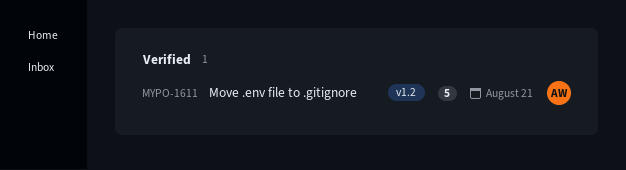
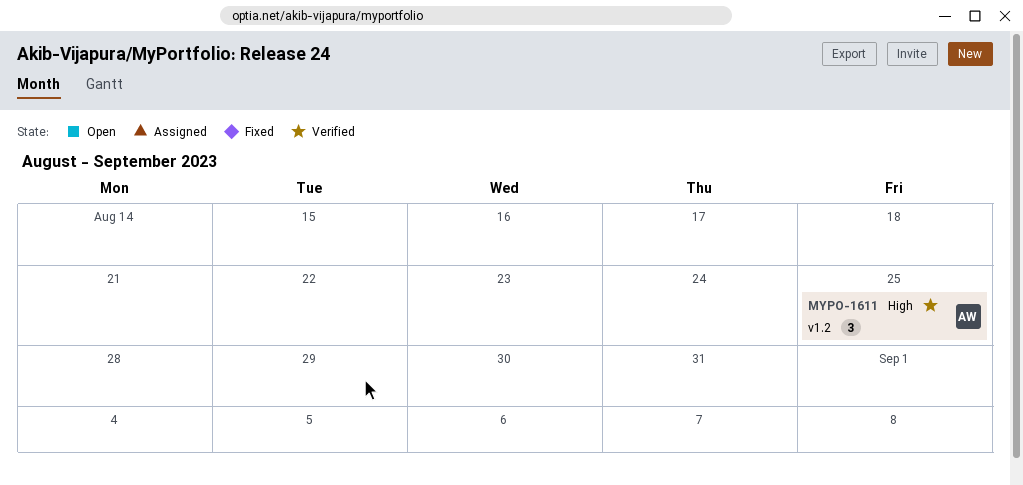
MYPO-1611, estimate: 5 -> 3
MYPO-1611, due: Aug 21 -> Aug 25

